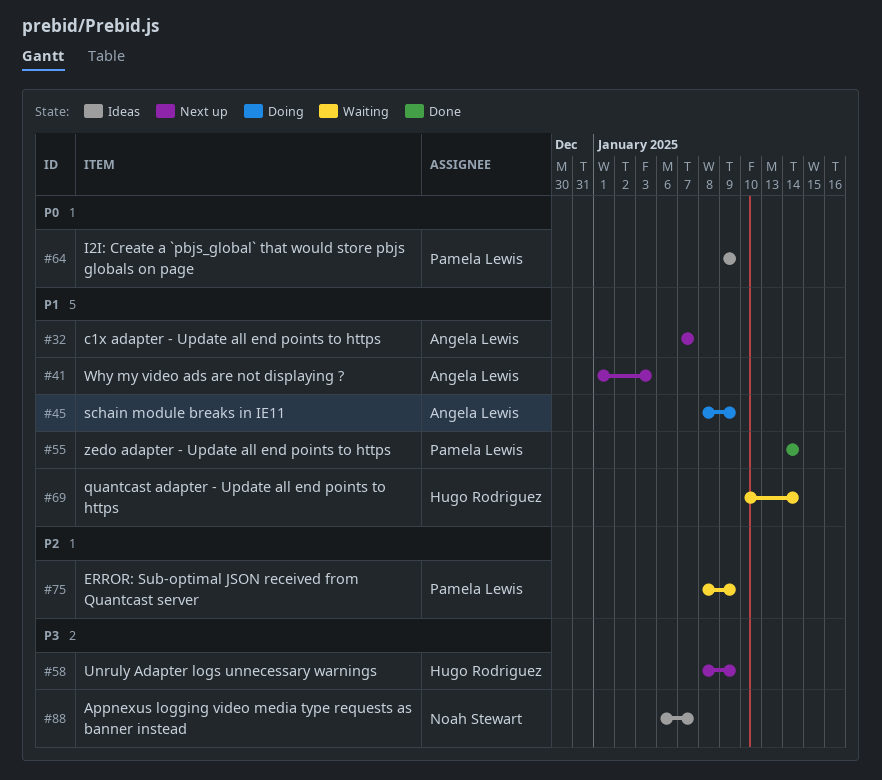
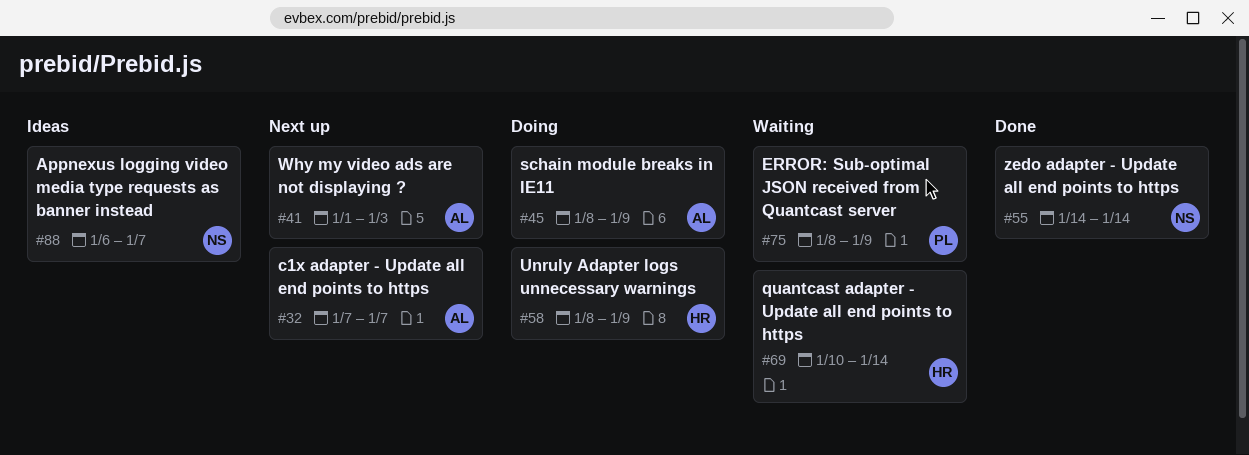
#55, owner: Pamela Lewis -> Noah Stewart
#58, status: Next up -> Doing
#64: present -> none

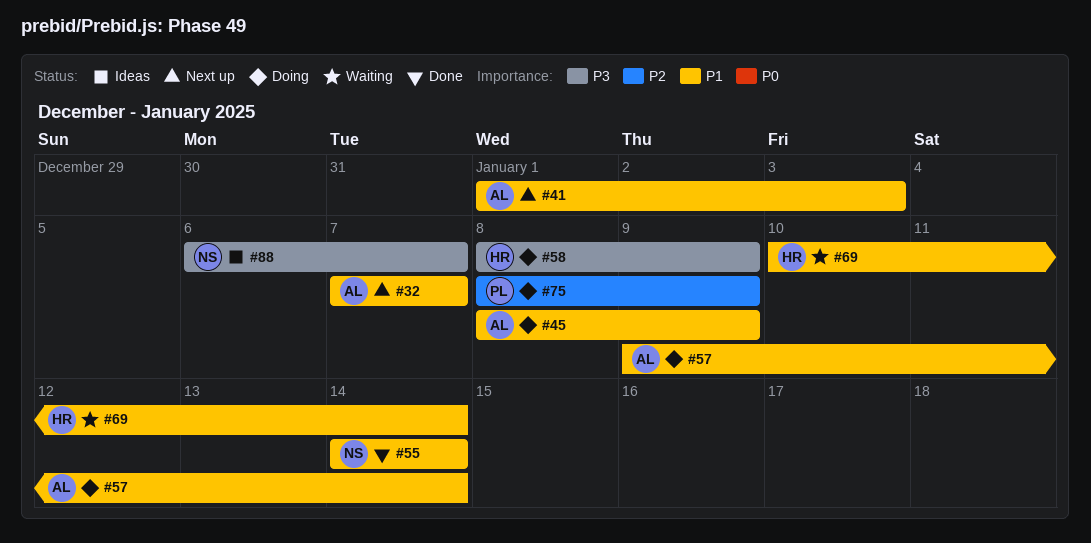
#57: none -> present
#75, status: Waiting -> Doing

